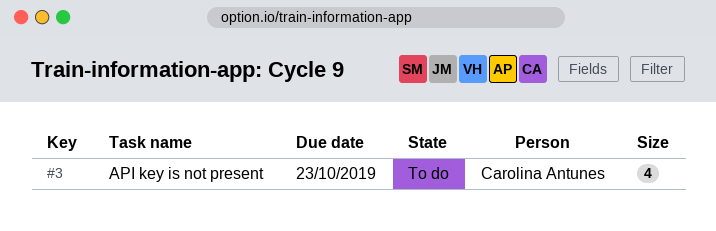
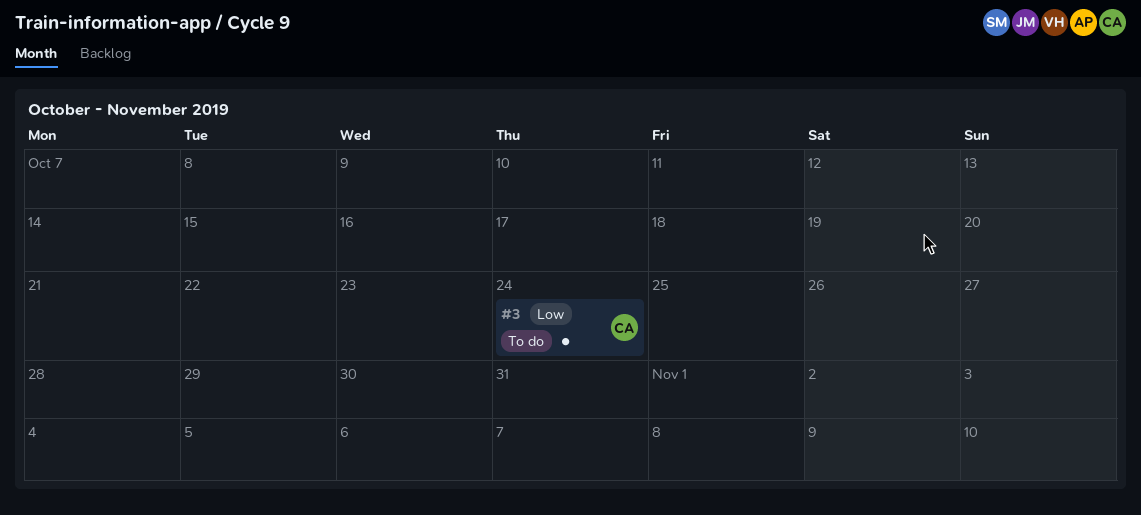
#3, estimate: 4 -> 1
#3, due: Oct 23 -> Oct 24

